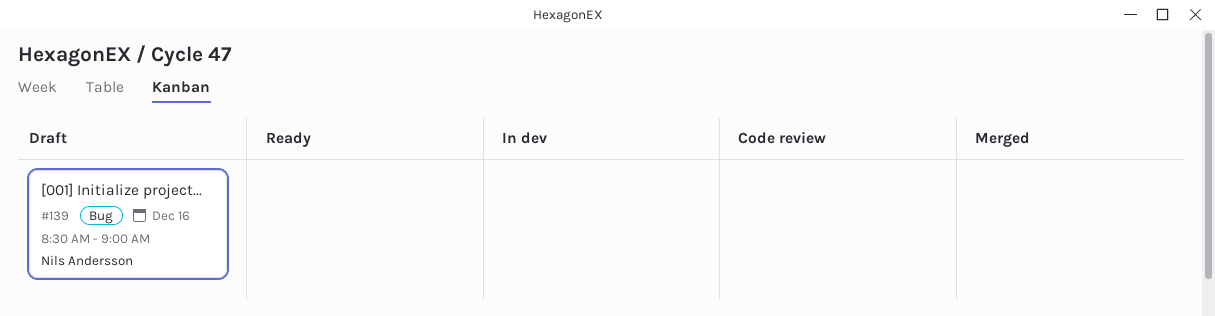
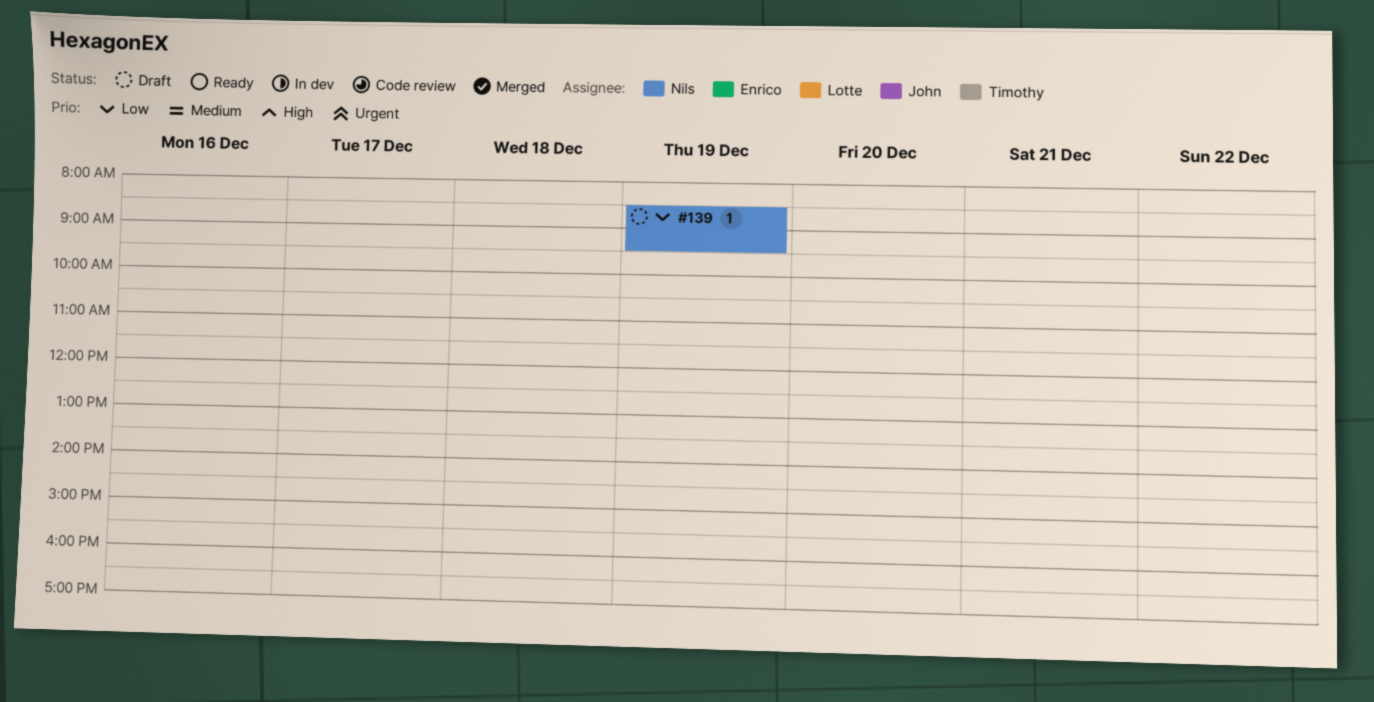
#139, day: Dec 16 -> Dec 19
#139, ends: 09:00 -> 09:30

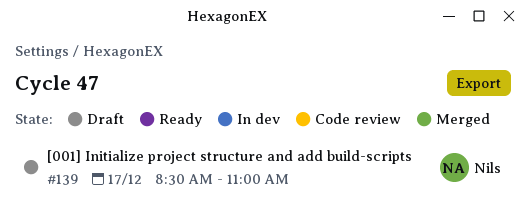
#139, day: Dec 19 -> Dec 17
#139, ends: 09:30 -> 11:00

